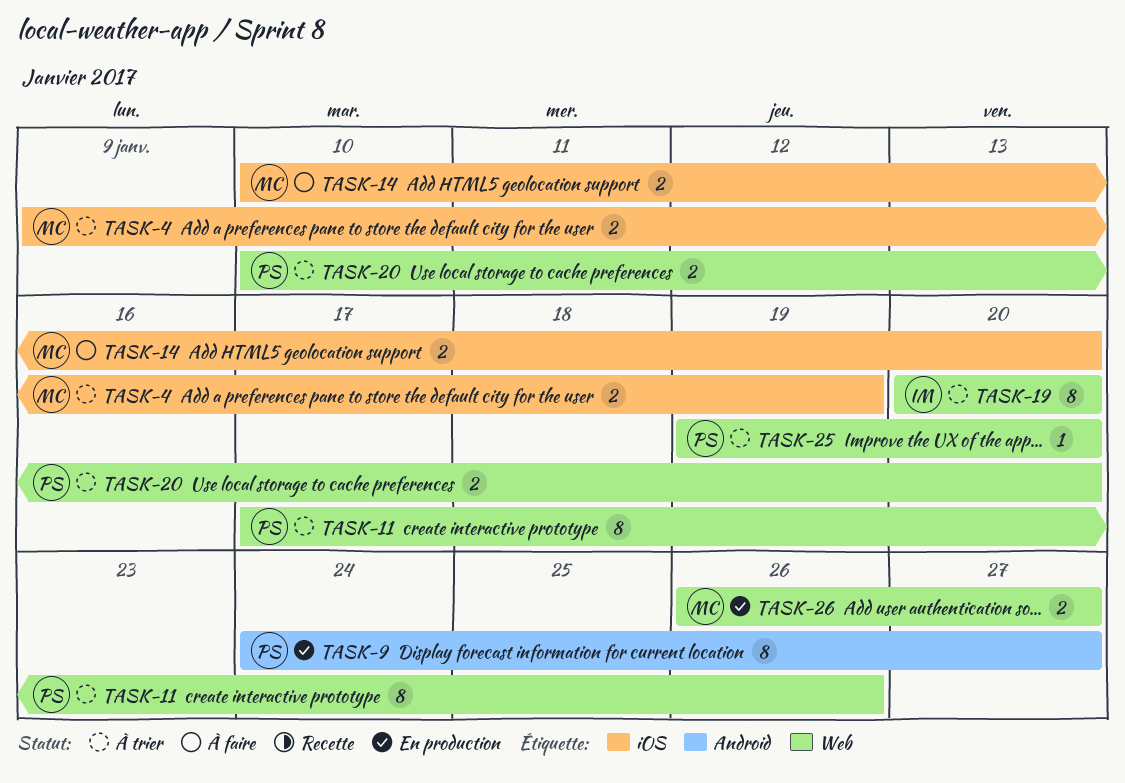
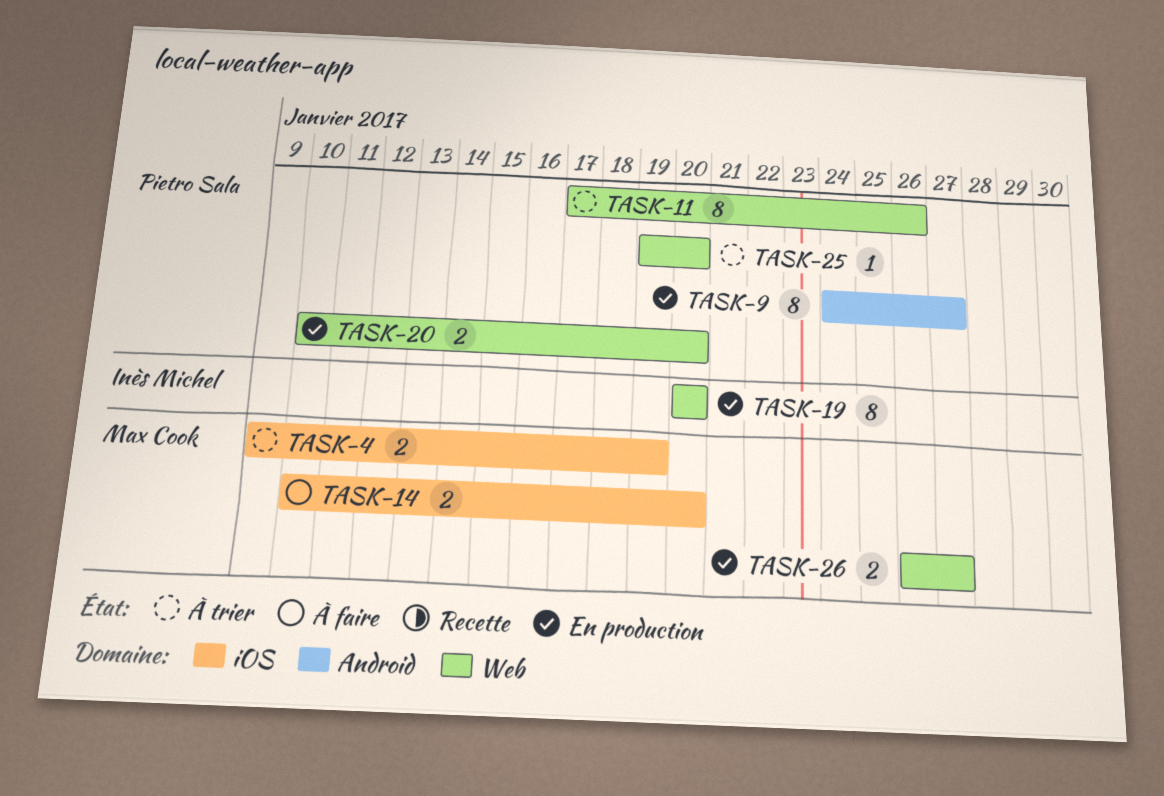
TASK-19, status: À trier -> En production
TASK-20, status: À trier -> En production

